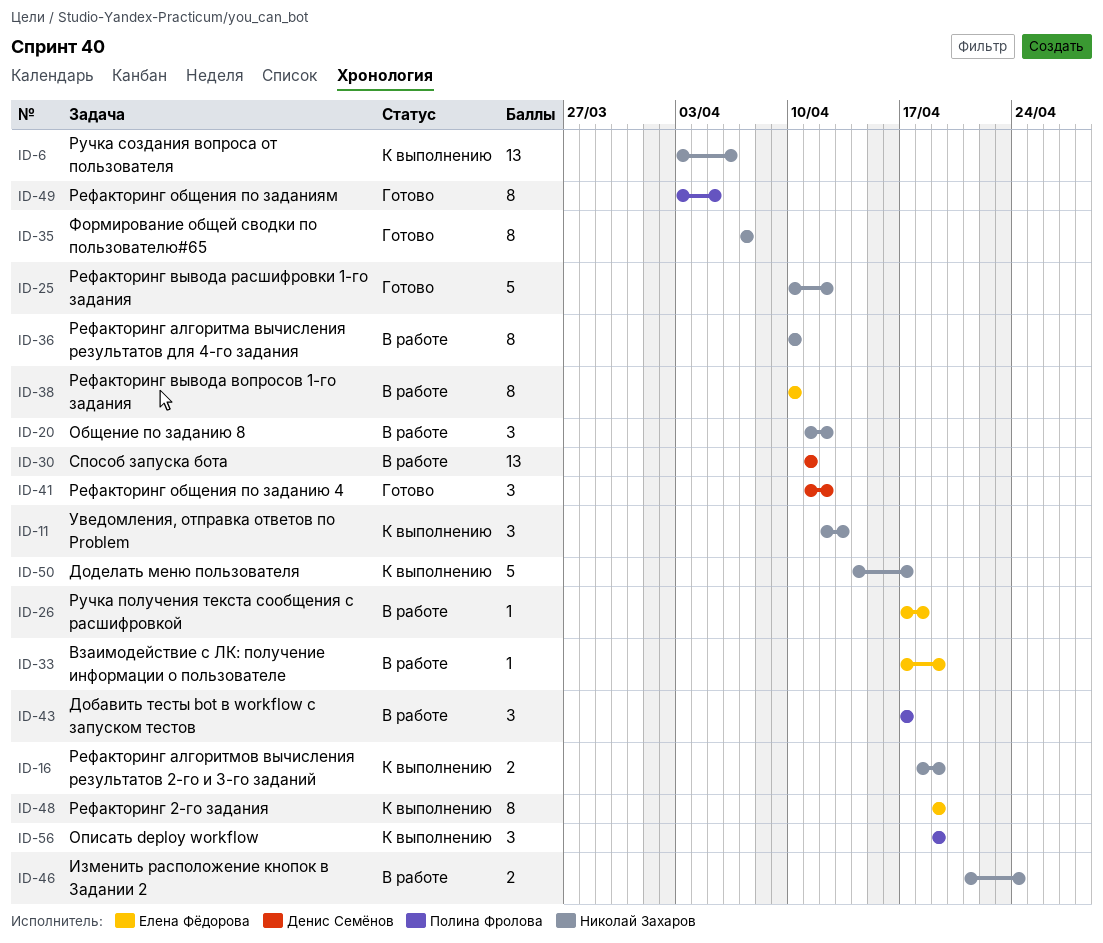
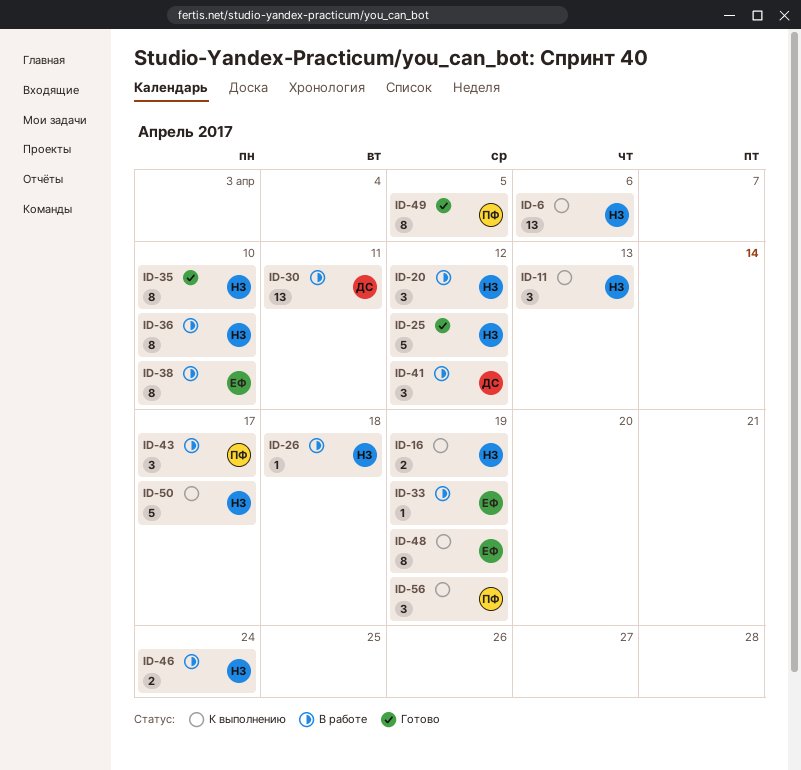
ID-26, owner: Елена Фёдорова -> Николай Захаров
ID-35, due: Apr 7 -> Apr 10
ID-41, status: Готово -> В работе

